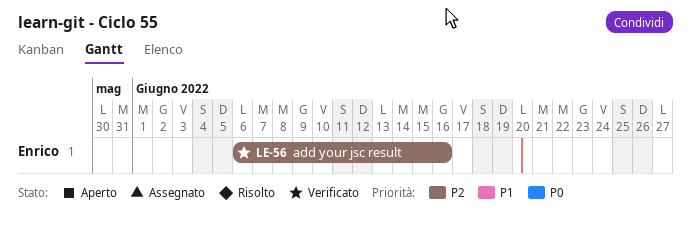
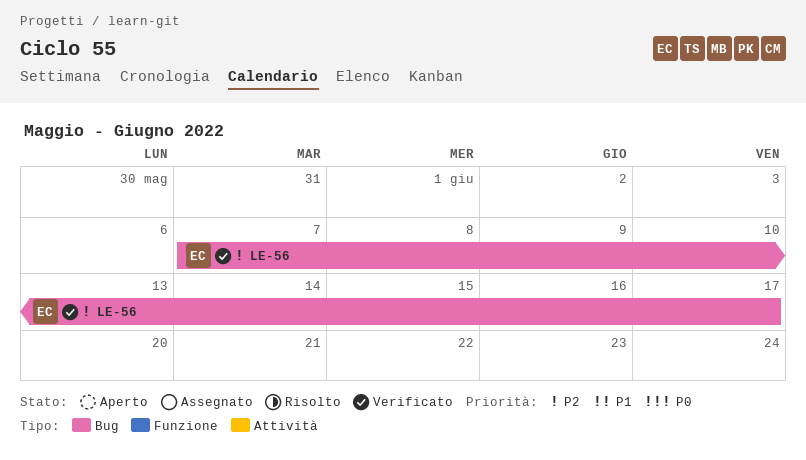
LE-56, start: Jun 6 -> Jun 7
LE-56, due: Jun 16 -> Jun 17

